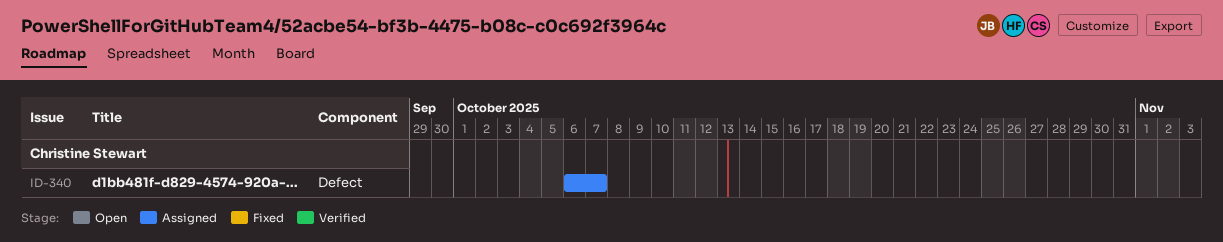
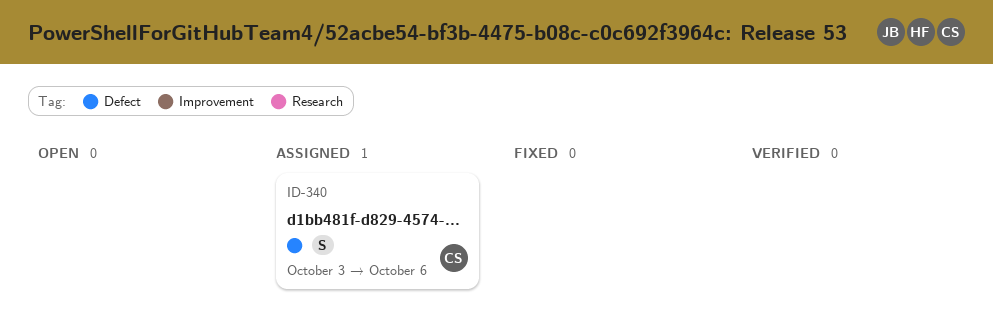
ID-340, start: Oct 6 -> Oct 3
ID-340, due: Oct 7 -> Oct 6

